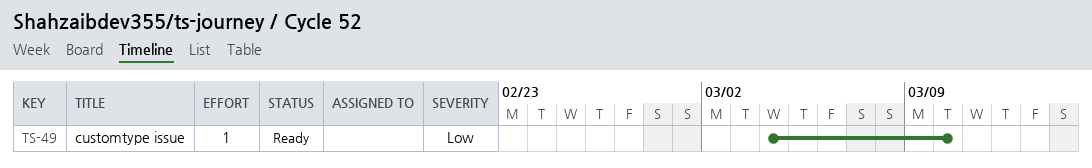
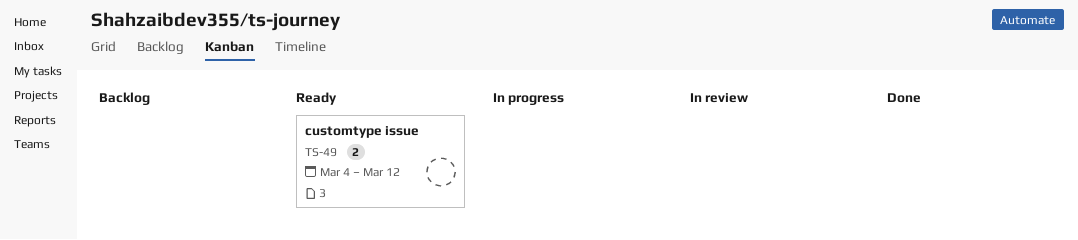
TS-49, estimate: 1 -> 2
TS-49, due: Mar 10 -> Mar 12

